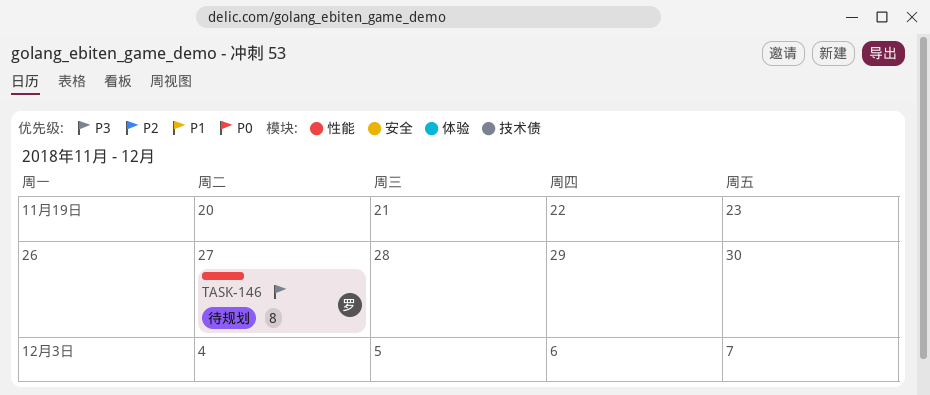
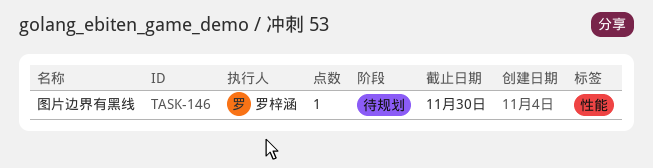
TASK-146, estimate: 8 -> 1
TASK-146, due: Nov 27 -> Nov 30

